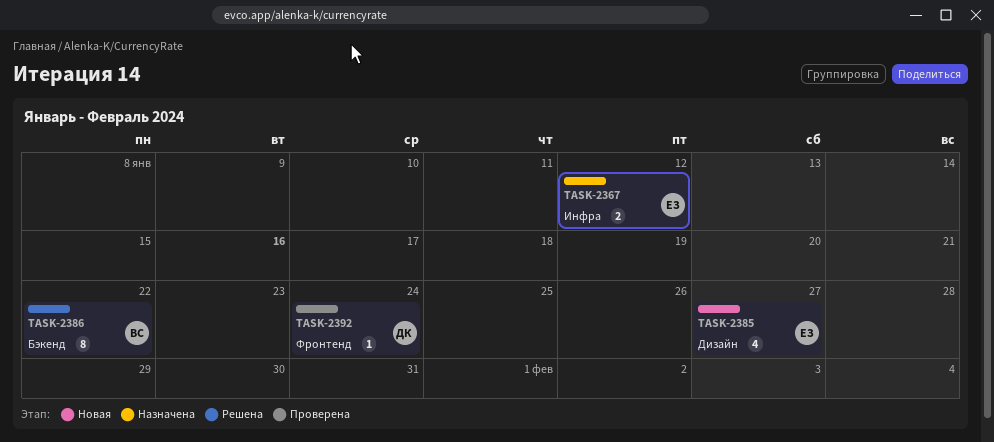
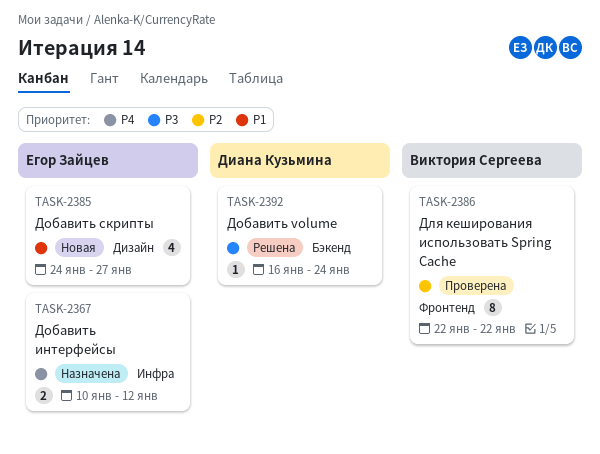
TASK-2386, status: Решена -> Проверена
TASK-2386, label: Бэкенд -> Фронтенд
TASK-2392, status: Проверена -> Решена
TASK-2392, label: Фронтенд -> Бэкенд

